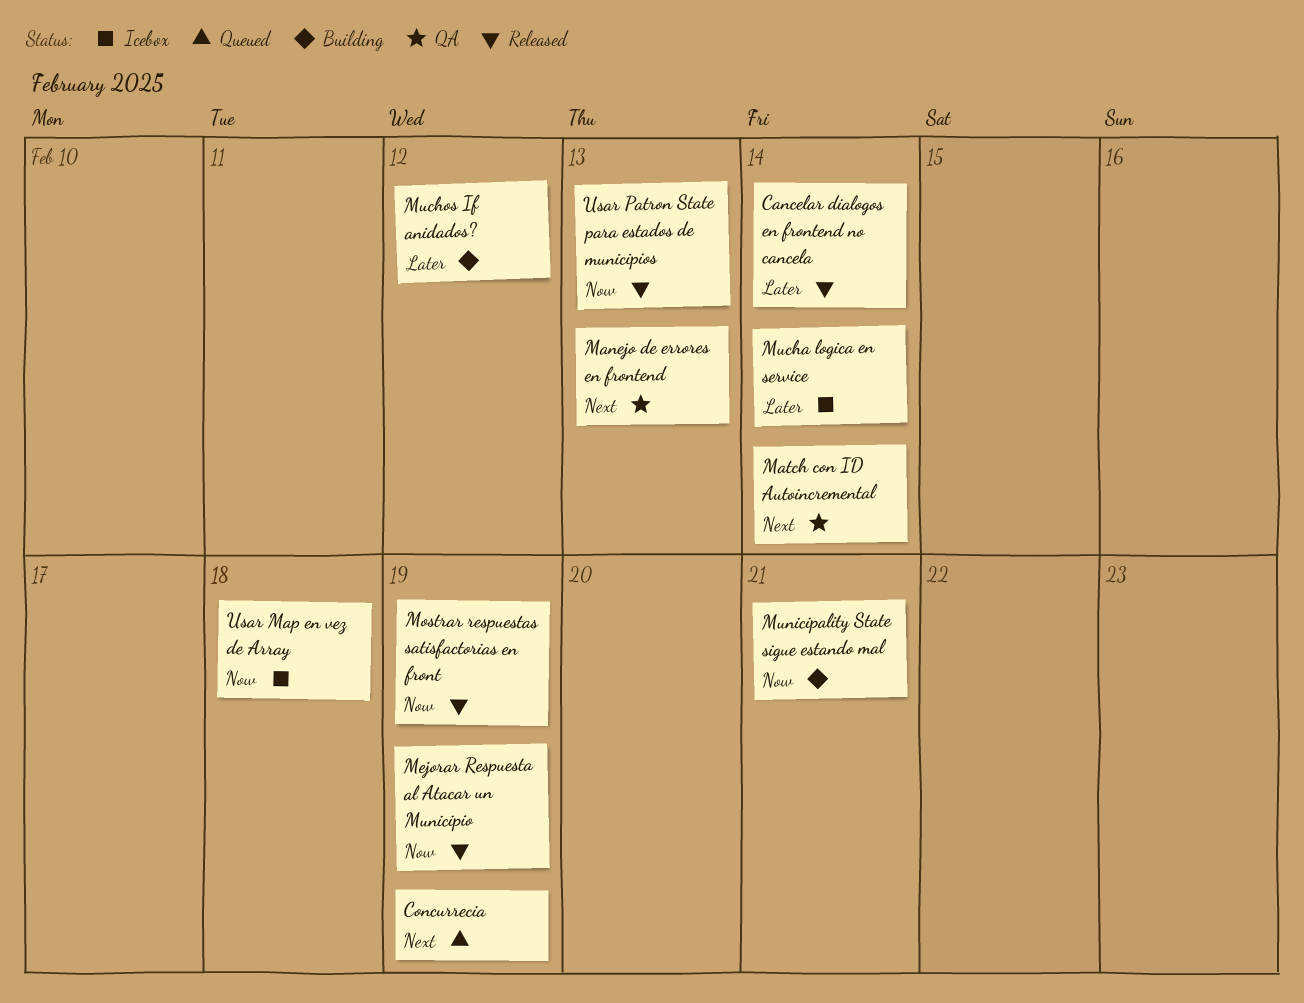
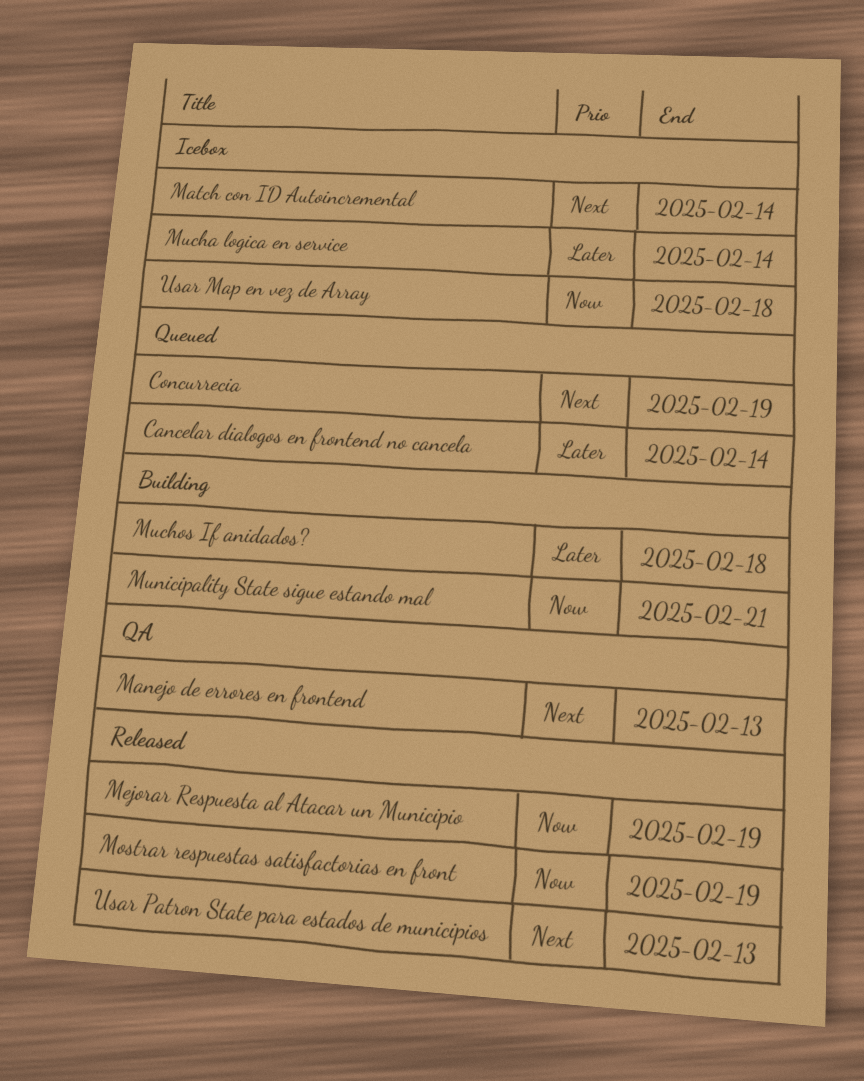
Cancelar dialogos en frontend no cancela, status: Released -> Queued
Match con ID Autoincremental, status: QA -> Icebox
Muchos If anidados?, due: Feb 12 -> Feb 18
Usar Patron State para estados de municipios, priority: Now -> Next

